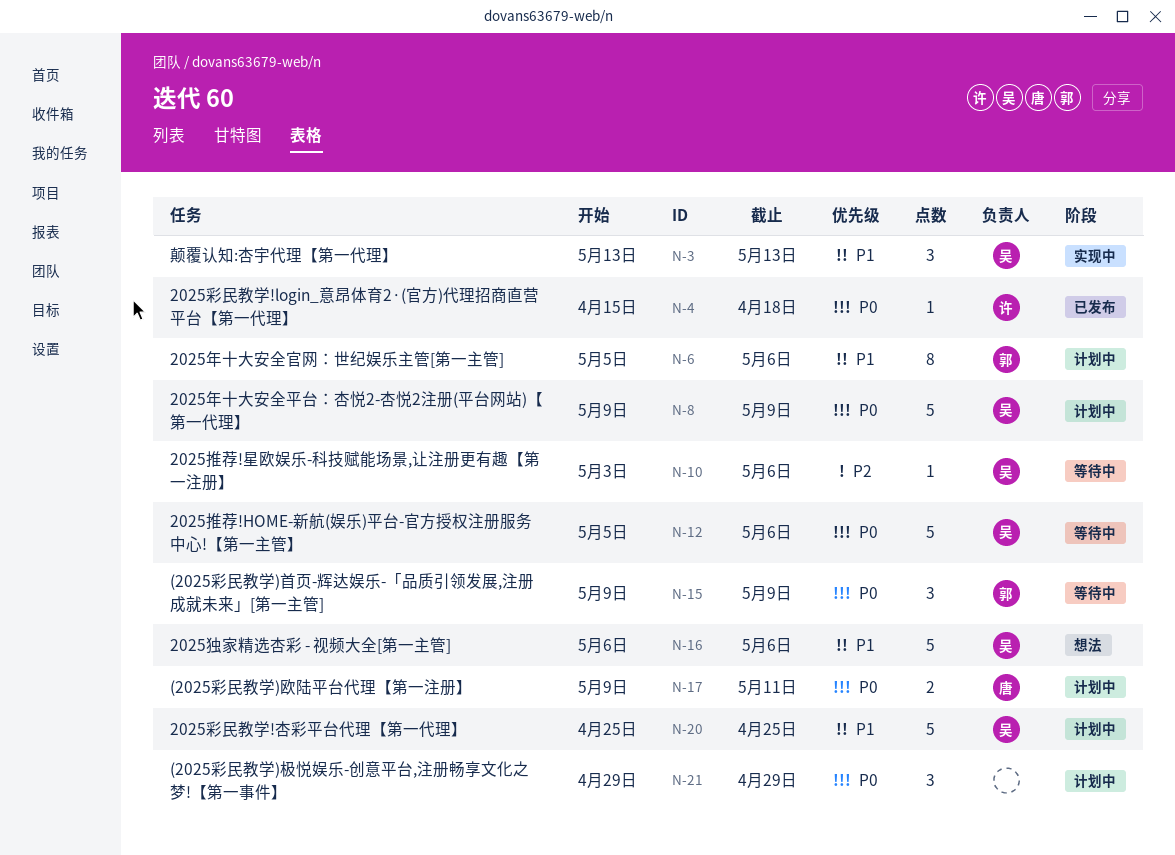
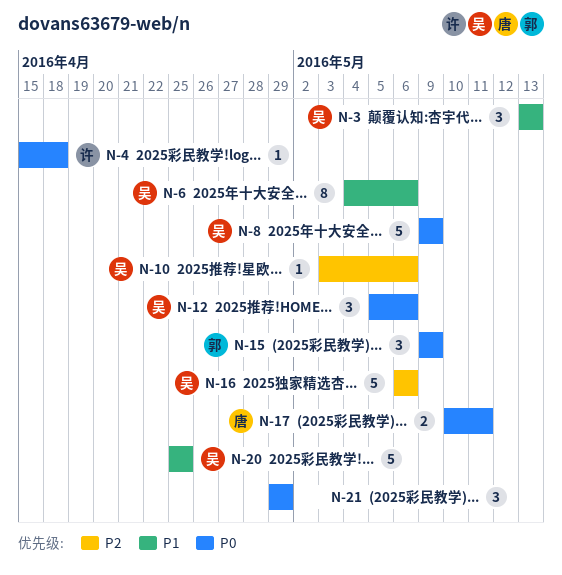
N-6, owner: 郭 -> 吴
N-6, start: May 5 -> May 4
N-12, estimate: 5 -> 3
N-16, priority: P1 -> P2
N-17, start: May 9 -> May 10

